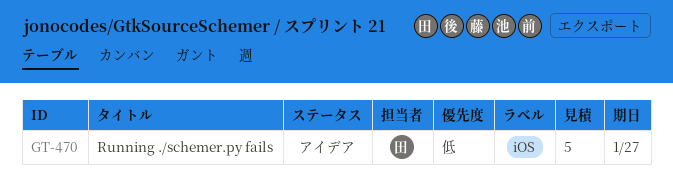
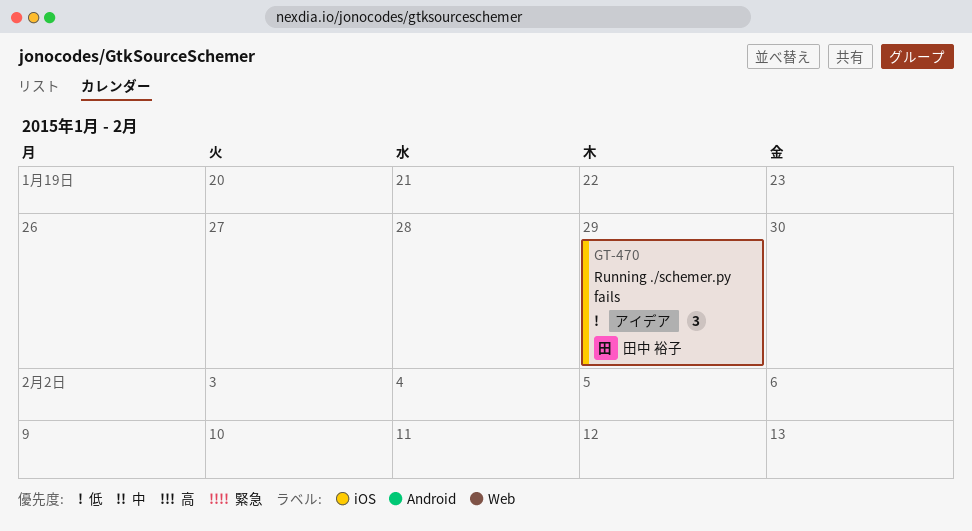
GT-470, estimate: 5 -> 3
GT-470, due: Jan 27 -> Jan 29

